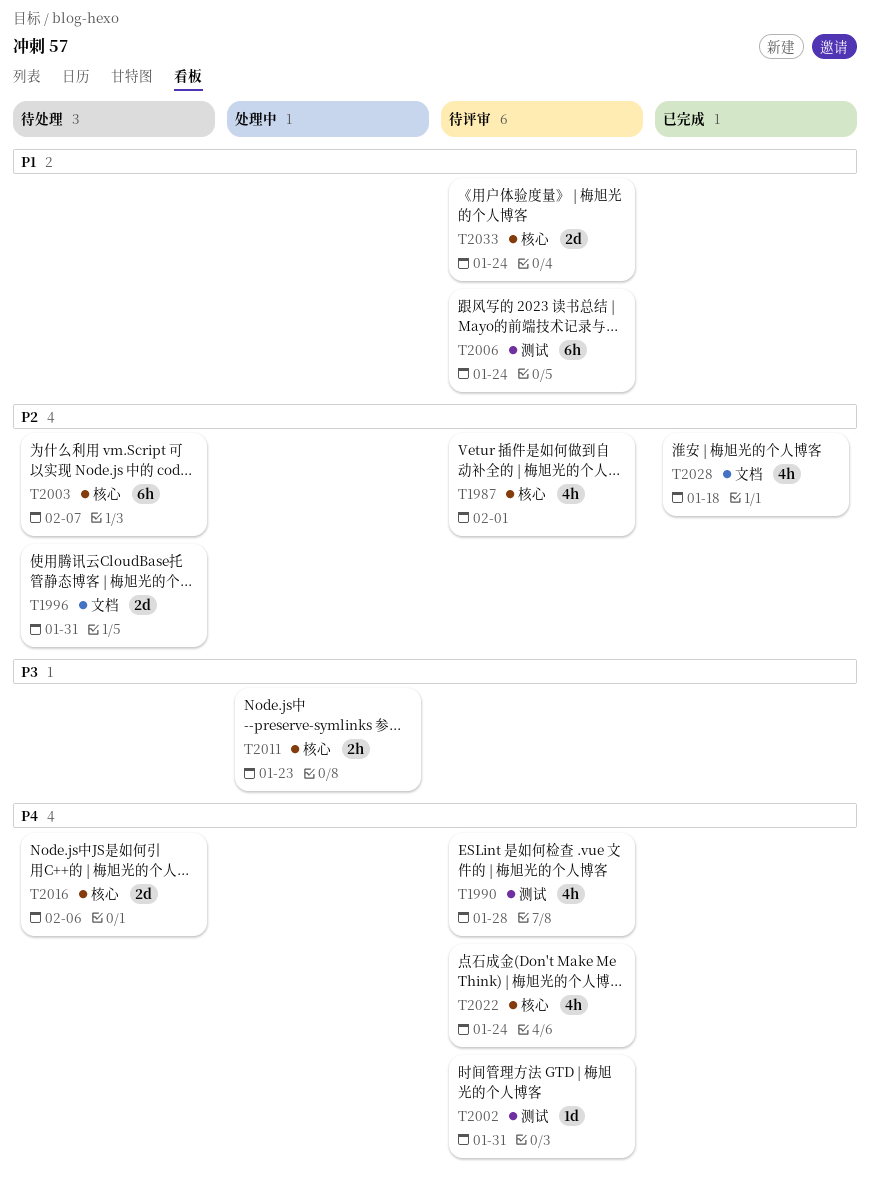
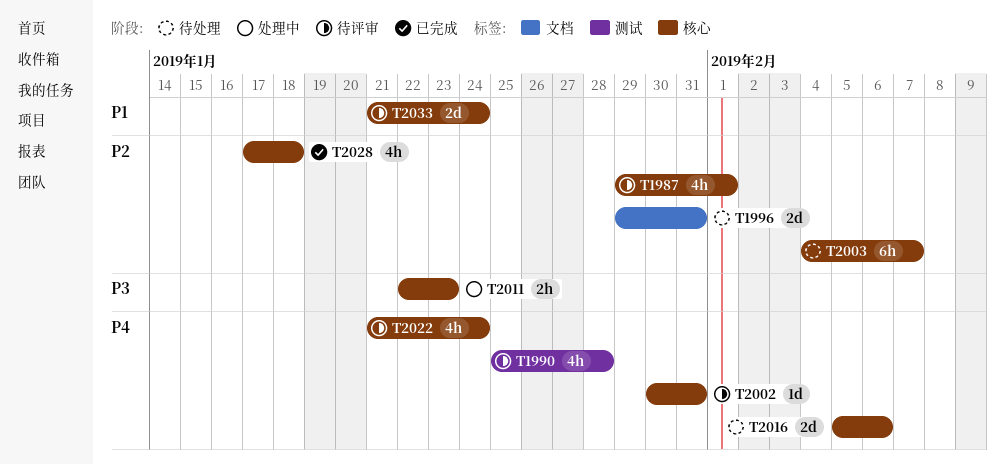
T2002, label: 测试 -> 核心
T2006: present -> none
T2028, label: 文档 -> 核心

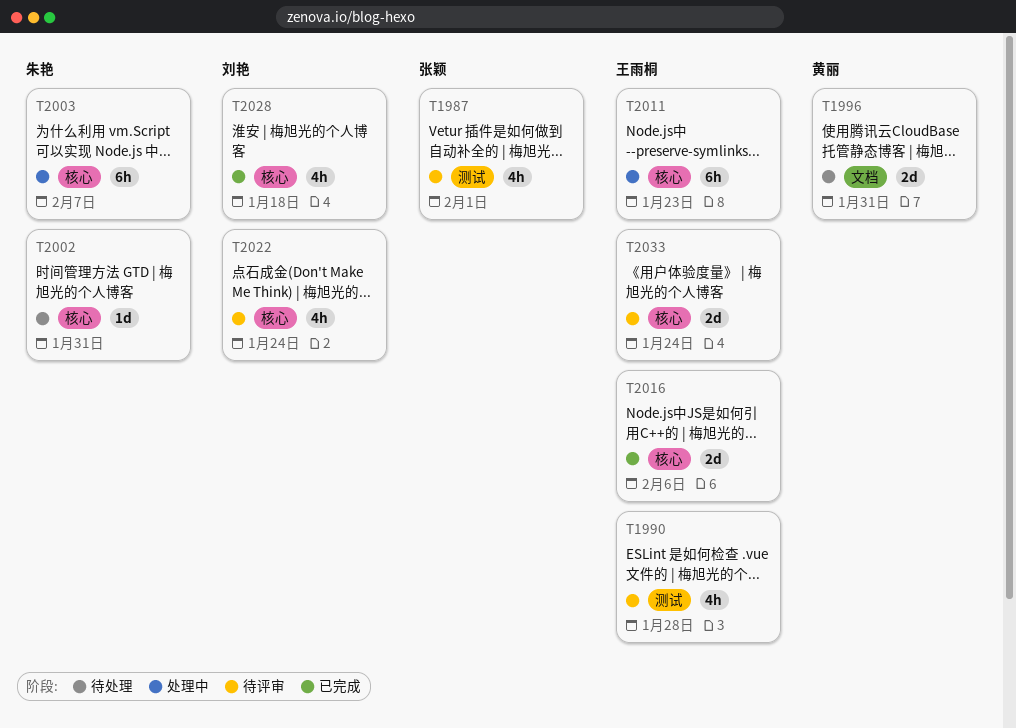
T1987, label: 核心 -> 测试
T2002, status: 待评审 -> 待处理
T2003, status: 待处理 -> 处理中
T2011, estimate: 2h -> 6h
T2016, status: 待处理 -> 已完成

